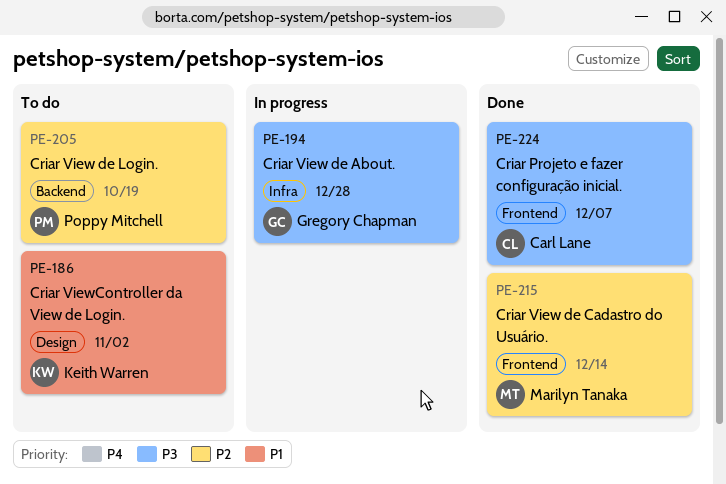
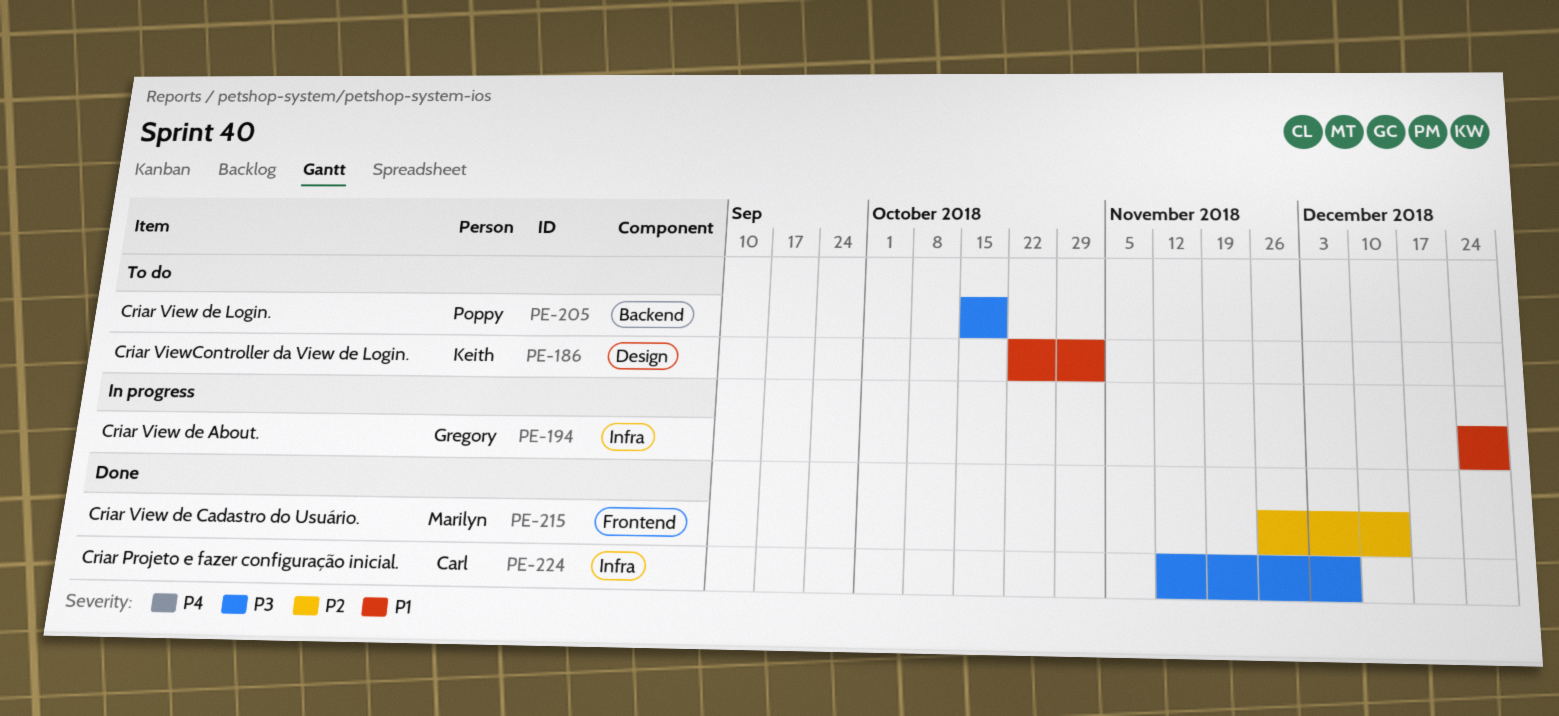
PE-194, priority: P3 -> P1
PE-205, priority: P2 -> P3
PE-224, label: Frontend -> Infra

